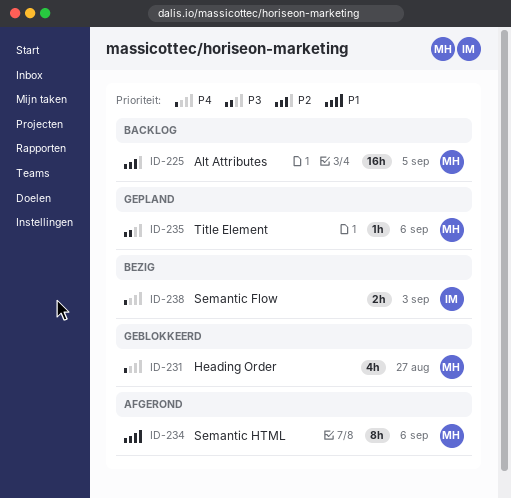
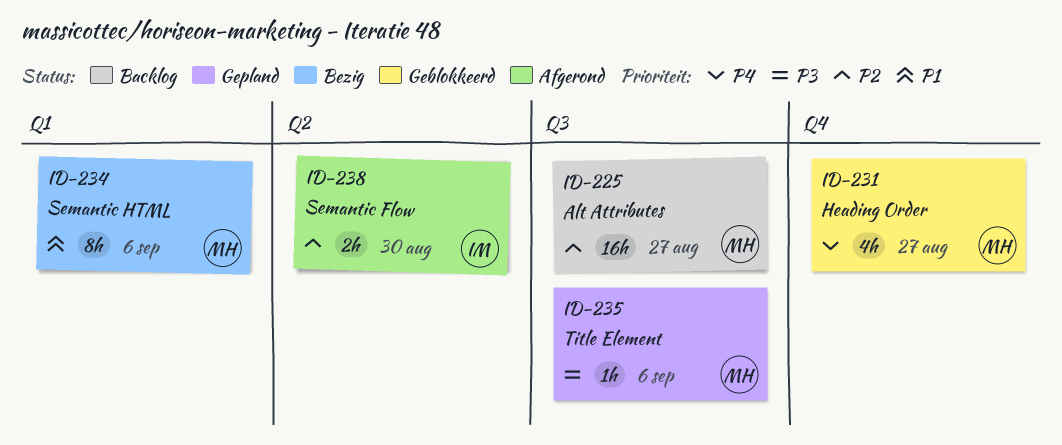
ID-225, due: Sep 5 -> Aug 27
ID-234, status: Afgerond -> Bezig
ID-238, status: Bezig -> Afgerond
ID-238, priority: P4 -> P2
ID-238, due: Sep 3 -> Aug 30

